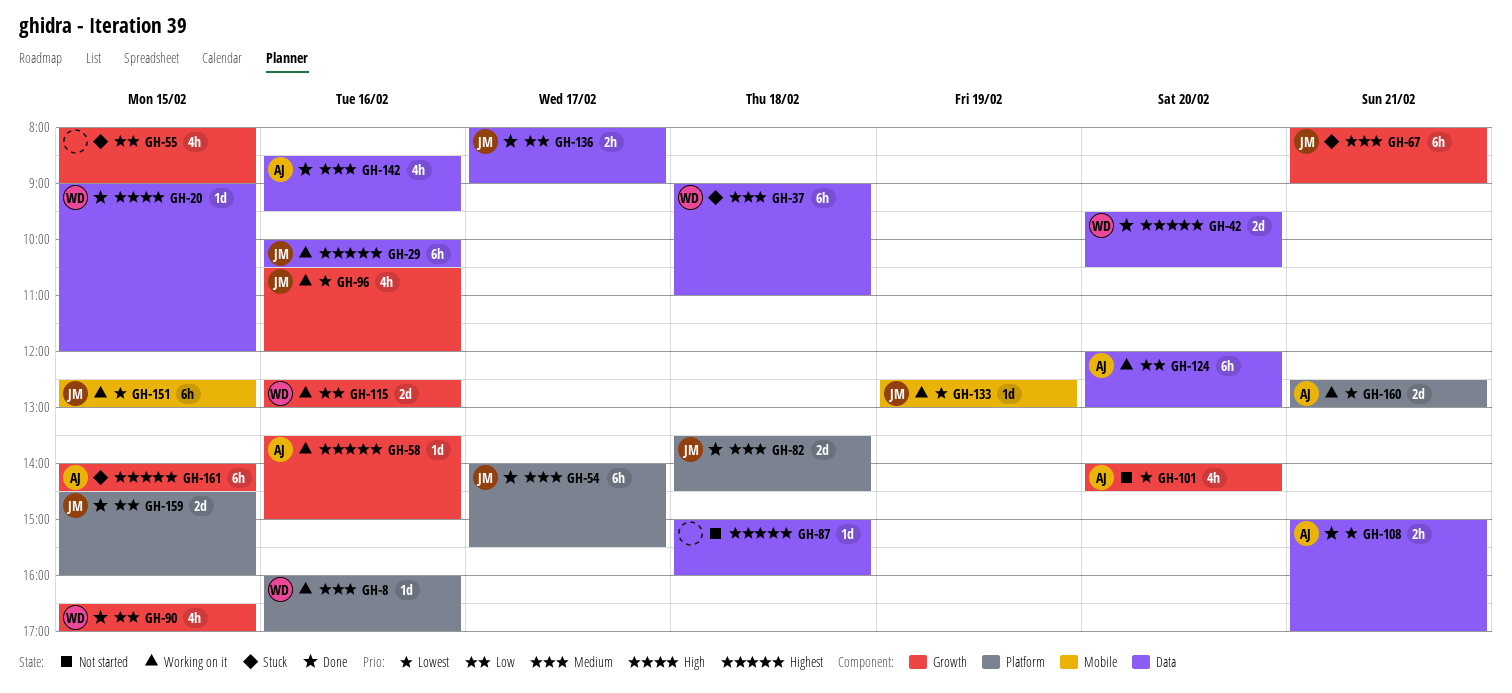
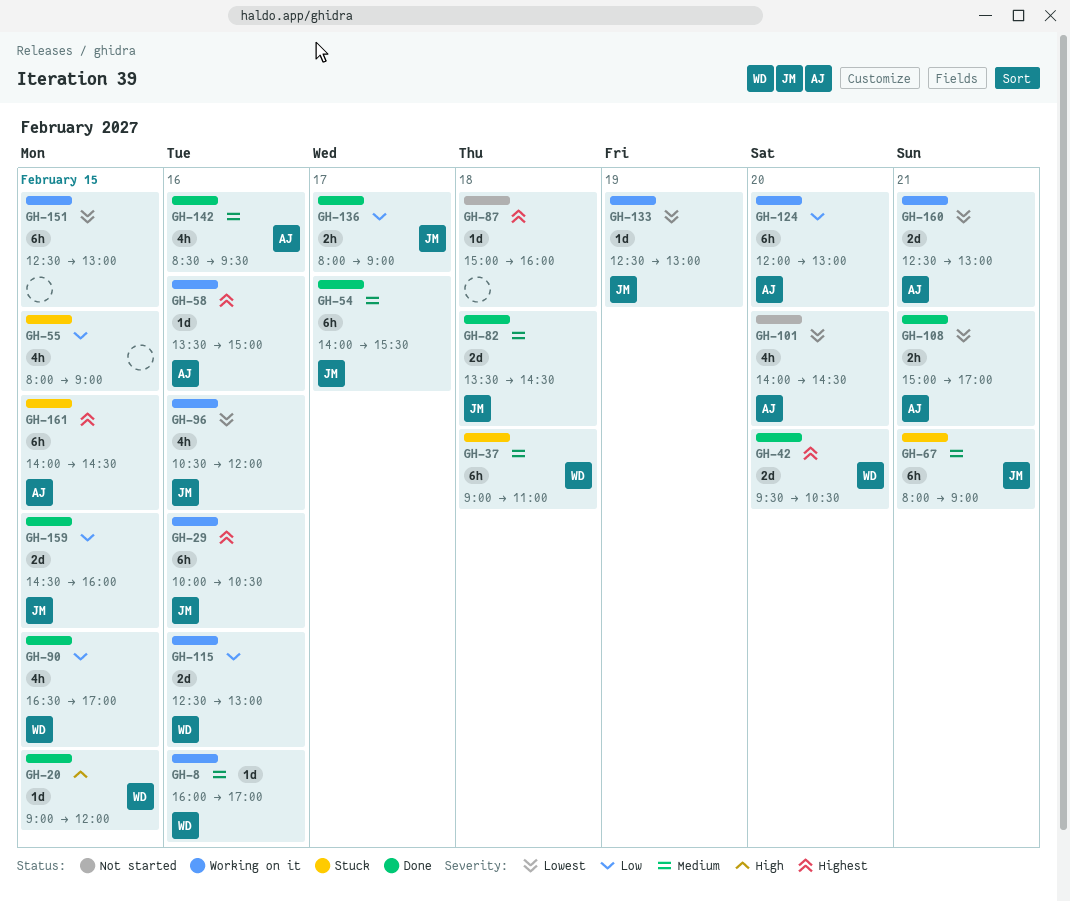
GH-151, owner: JM -> none

